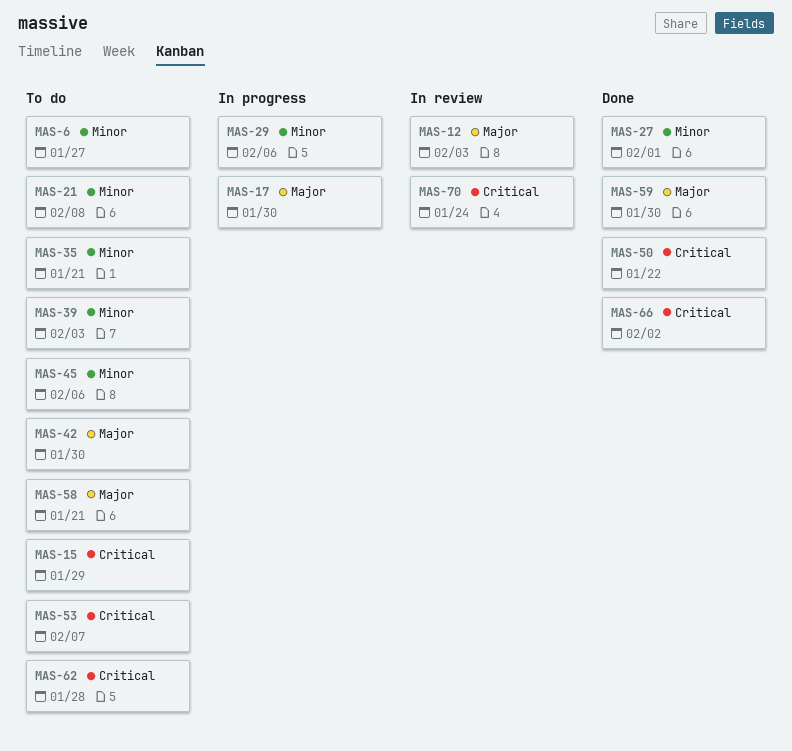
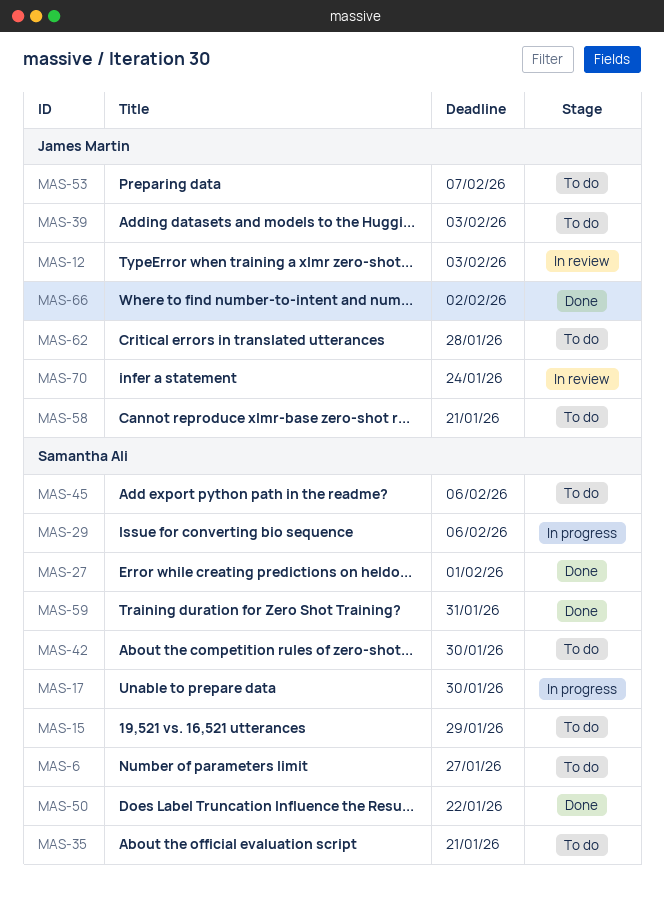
MAS-21: present -> none
MAS-59, due: Jan 30 -> Jan 31

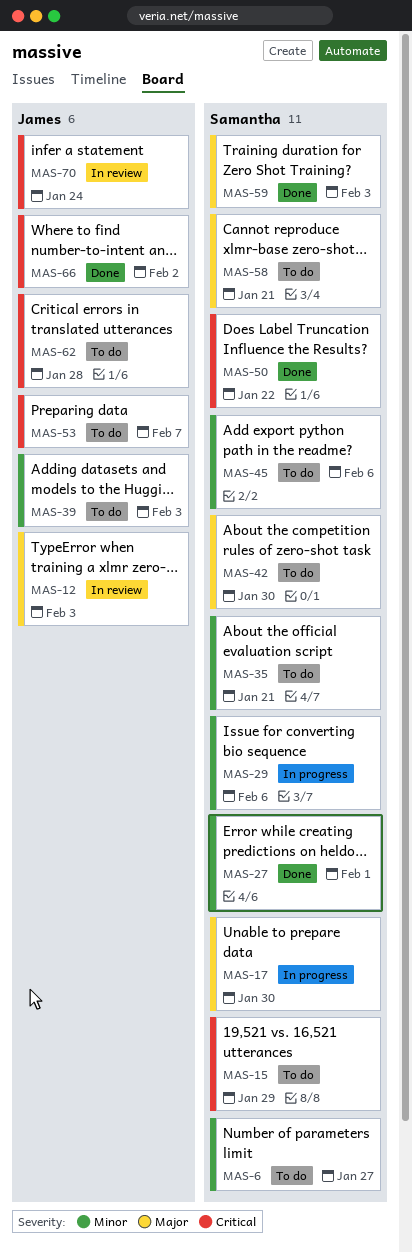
MAS-58, owner: James Martin -> Samantha Ali
MAS-59, due: Jan 31 -> Feb 3

